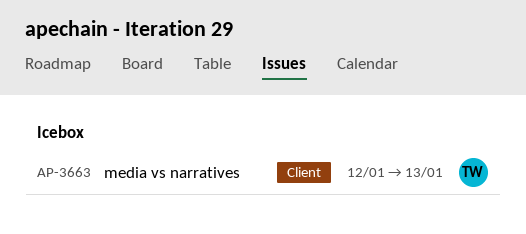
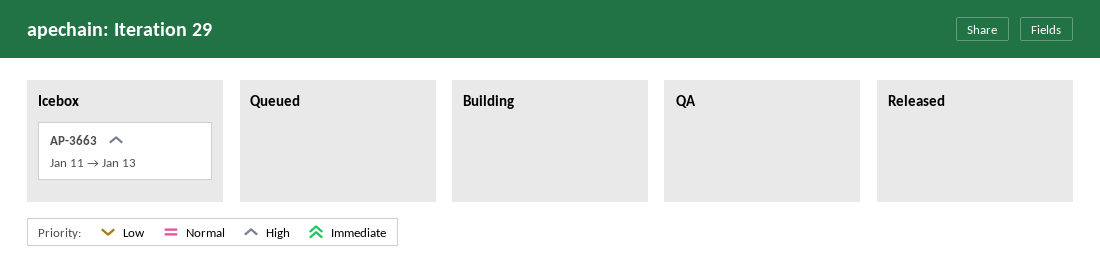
AP-3663, start: Jan 12 -> Jan 11

